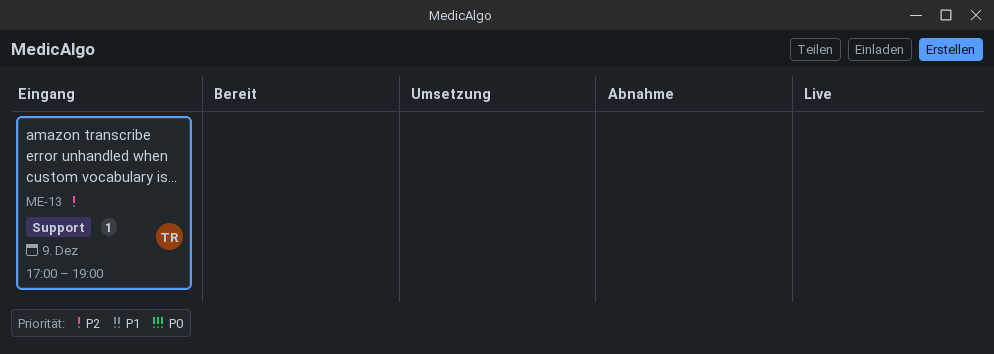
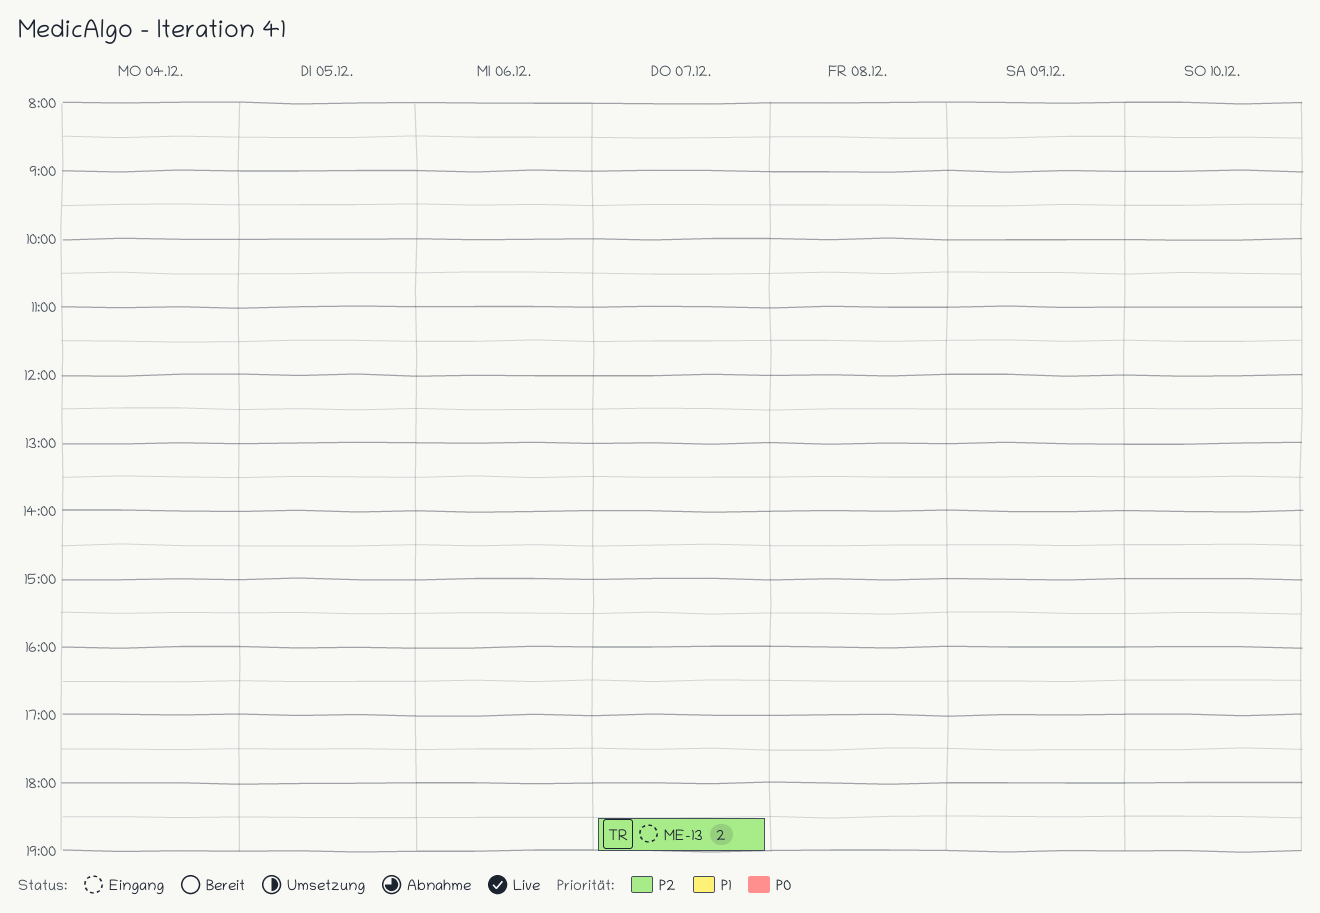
ME-13, estimate: 1 -> 2
ME-13, day: Dec 9 -> Dec 7
ME-13, begins: 17:00 -> 18:30

